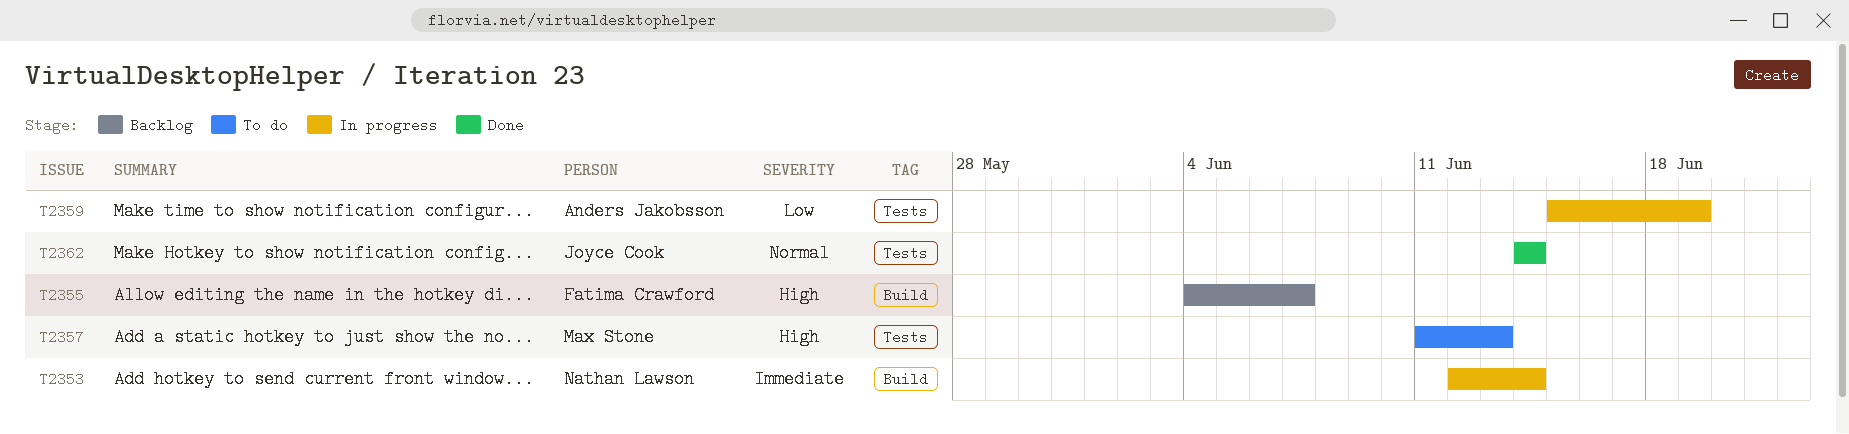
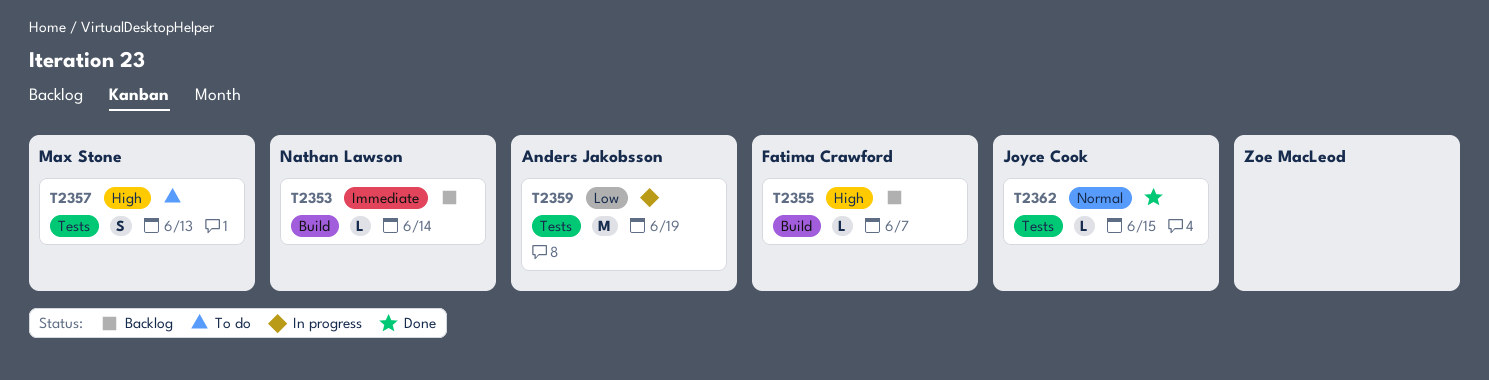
T2353, status: In progress -> Backlog
T2362, due: Jun 14 -> Jun 15

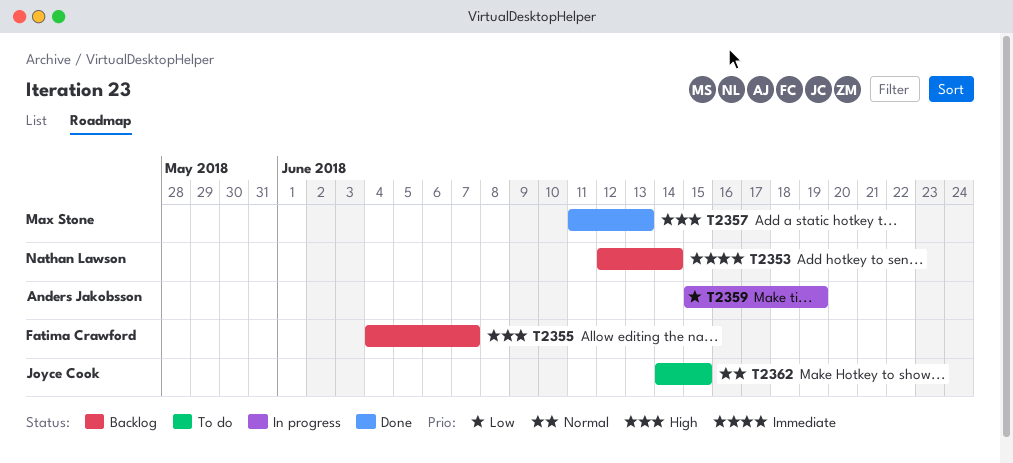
T2357, status: To do -> Done
T2362, status: Done -> To do

